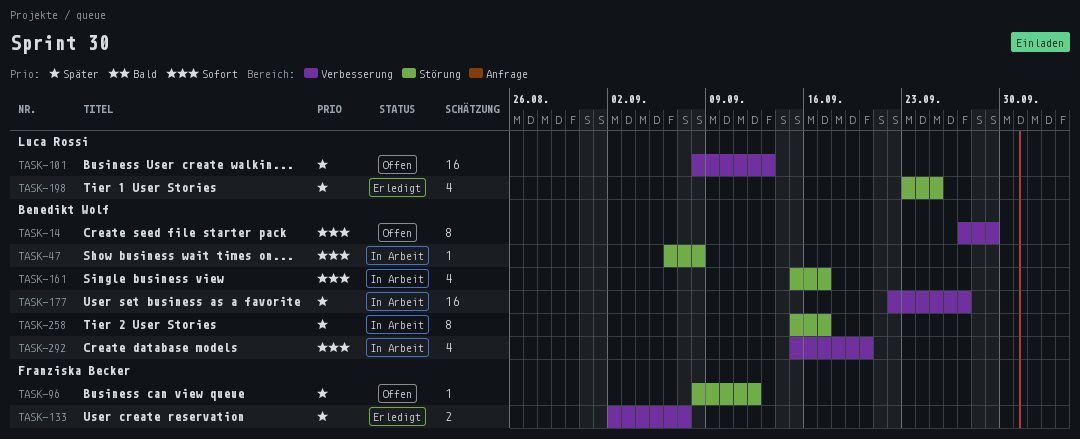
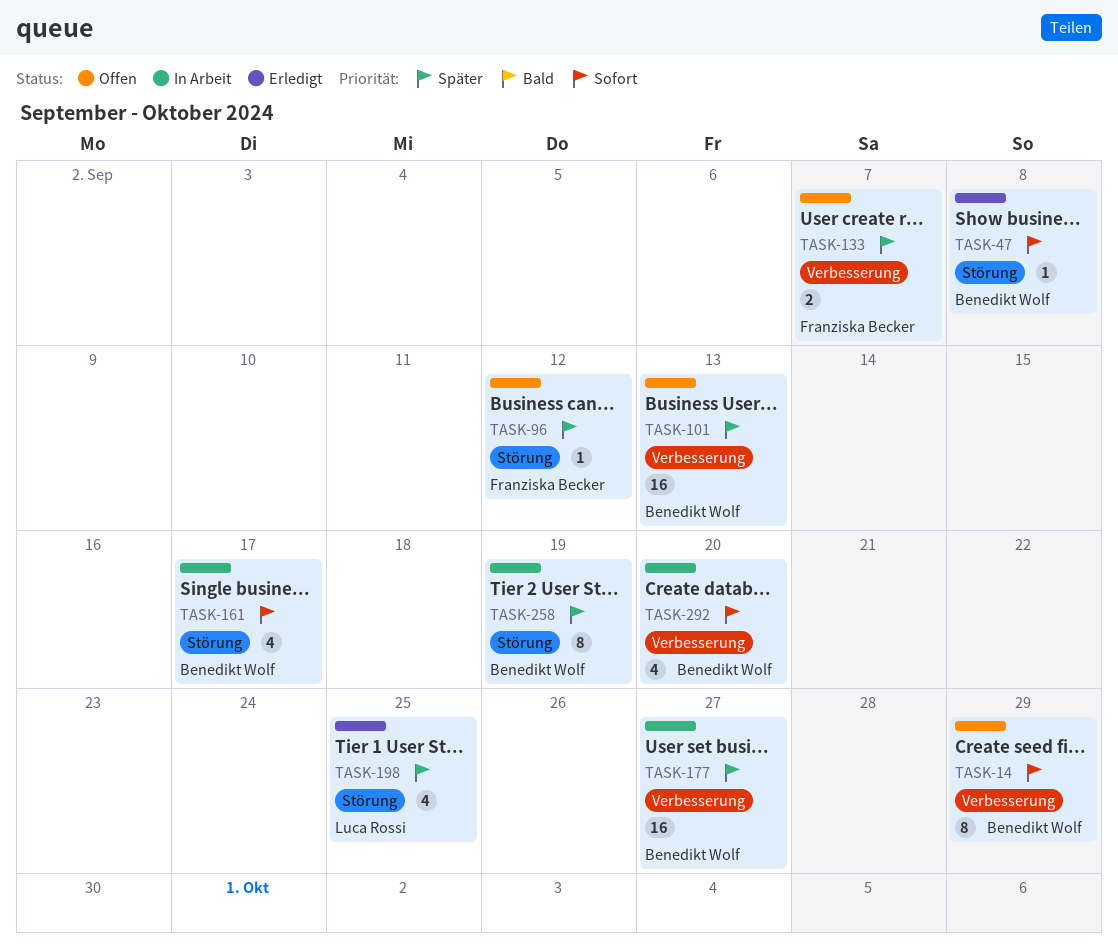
TASK-47, status: In Arbeit -> Erledigt
TASK-101, owner: Luca Rossi -> Benedikt Wolf
TASK-133, status: Erledigt -> Offen
TASK-258, due: Sep 17 -> Sep 19

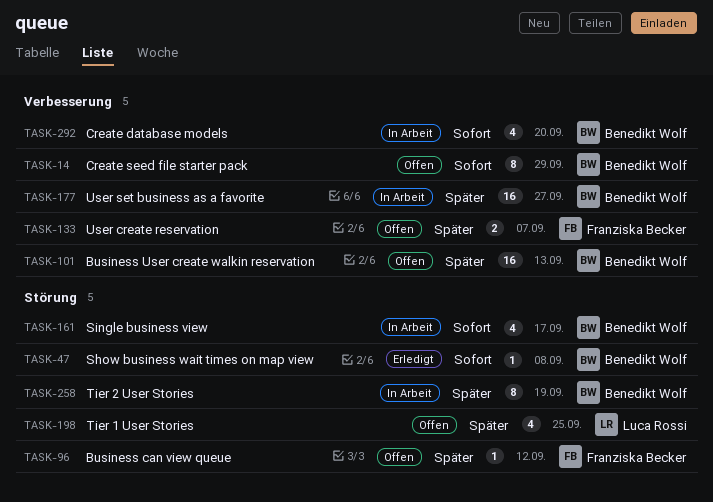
TASK-198, status: Erledigt -> Offen

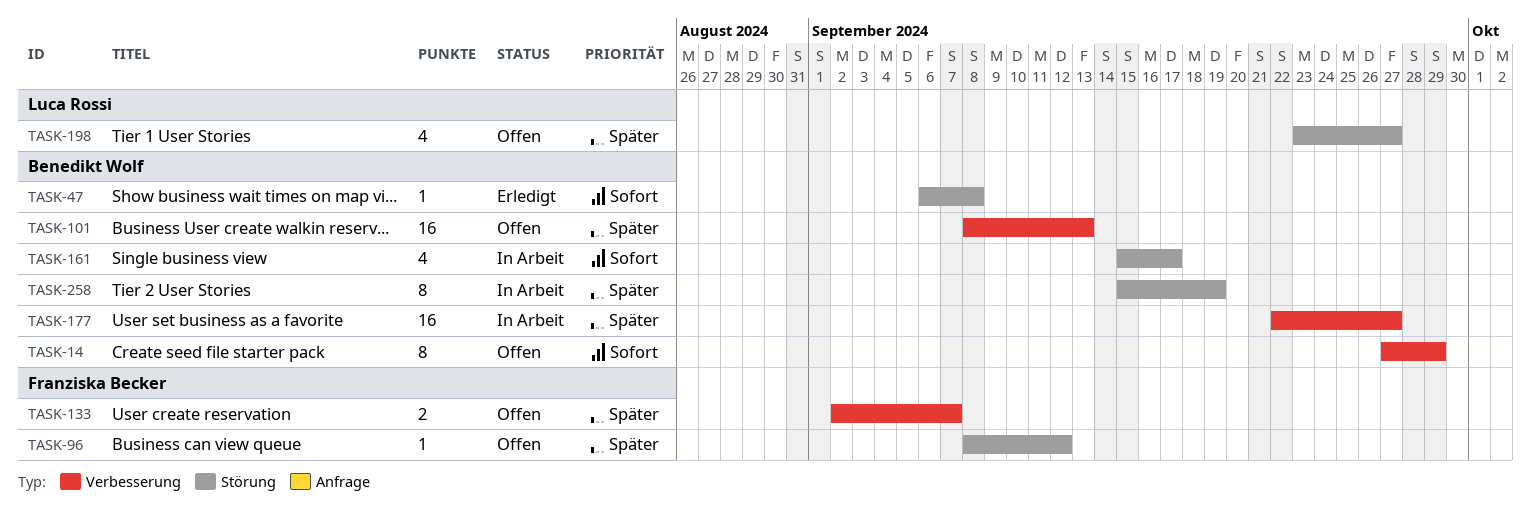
TASK-198, due: Sep 25 -> Sep 27
TASK-292: present -> none

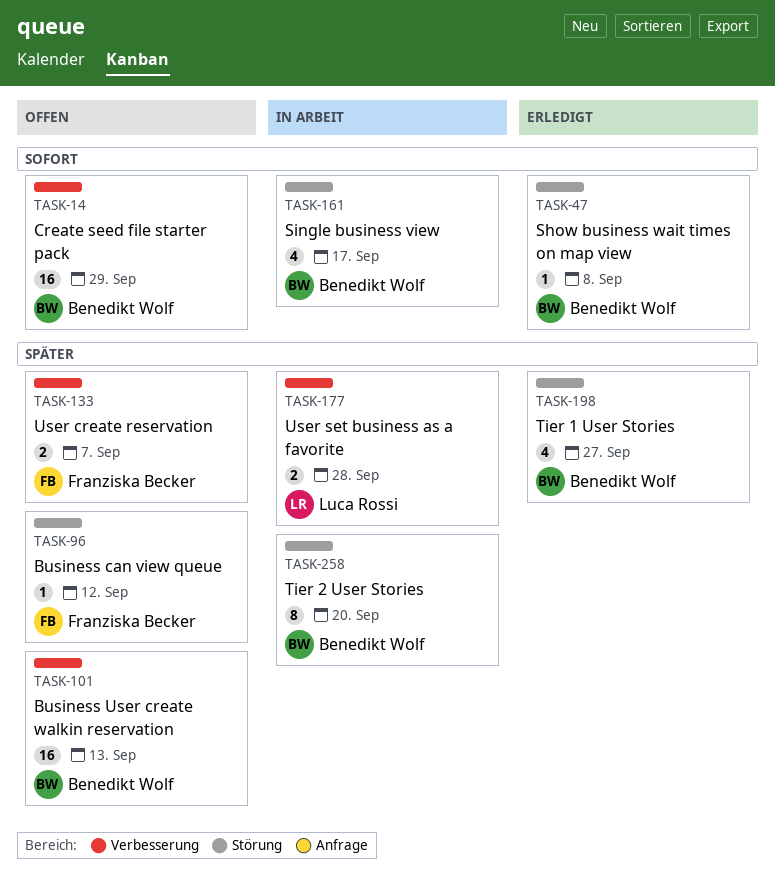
TASK-14, estimate: 8 -> 16
TASK-177, owner: Benedikt Wolf -> Luca Rossi
TASK-177, estimate: 16 -> 2
TASK-177, due: Sep 27 -> Sep 28
TASK-198, status: Offen -> Erledigt
TASK-198, owner: Luca Rossi -> Benedikt Wolf
TASK-258, due: Sep 19 -> Sep 20

